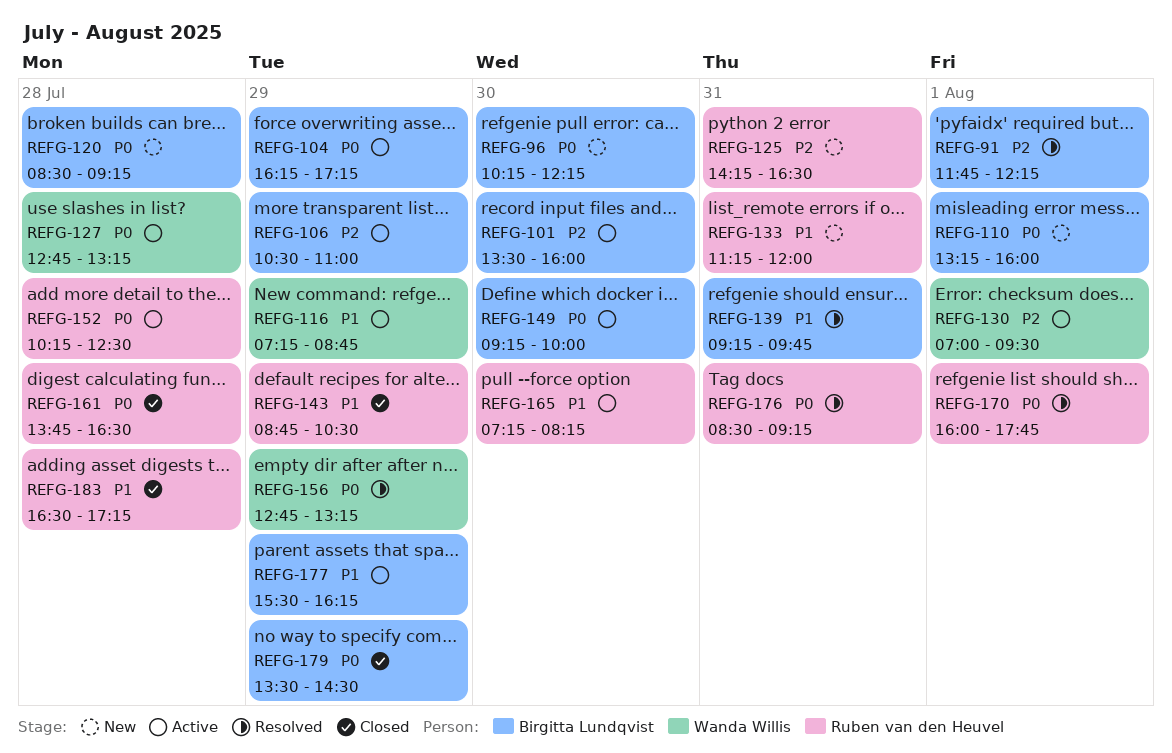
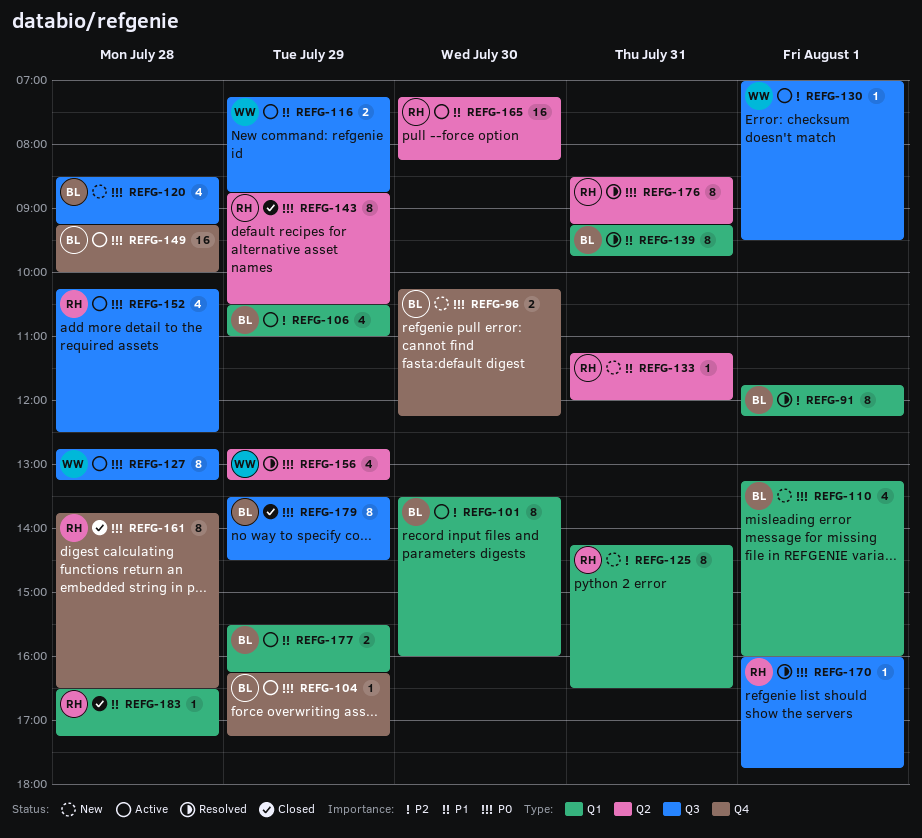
REFG-143, priority: P1 -> P0
REFG-149, day: Jul 30 -> Jul 28

